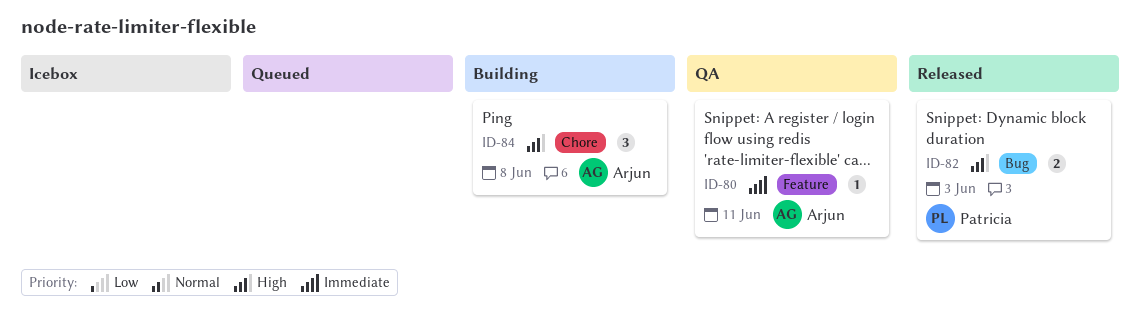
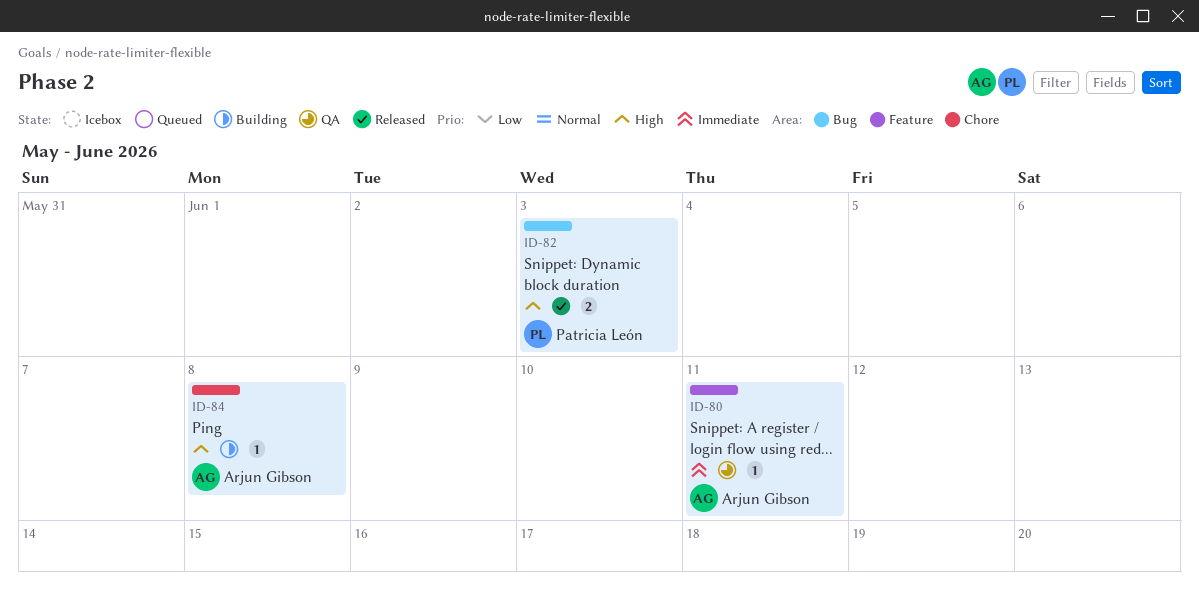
ID-84, estimate: 3 -> 1

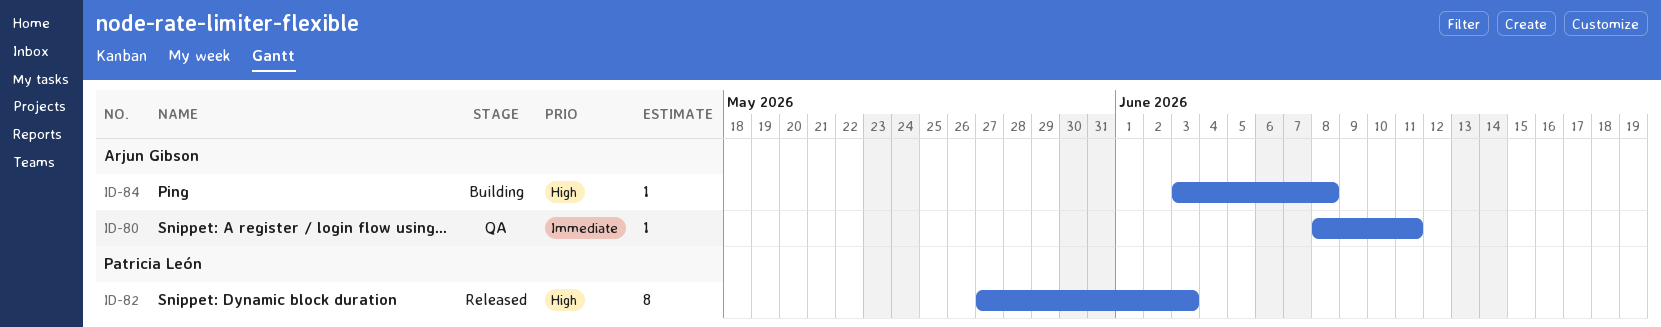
ID-82, estimate: 2 -> 8

